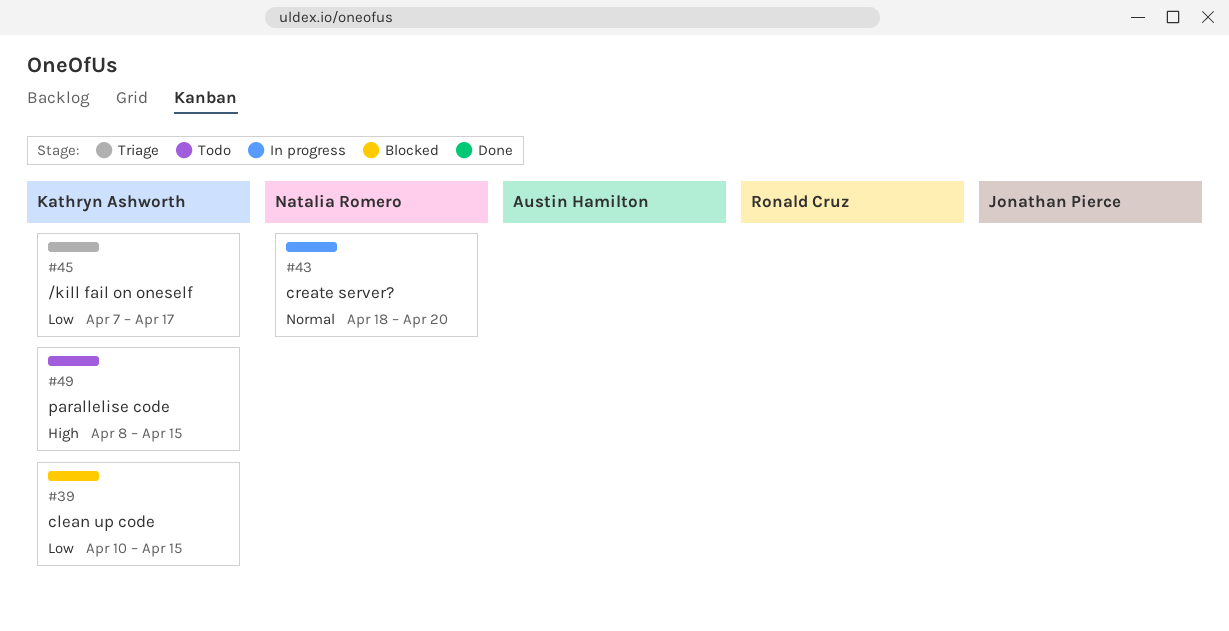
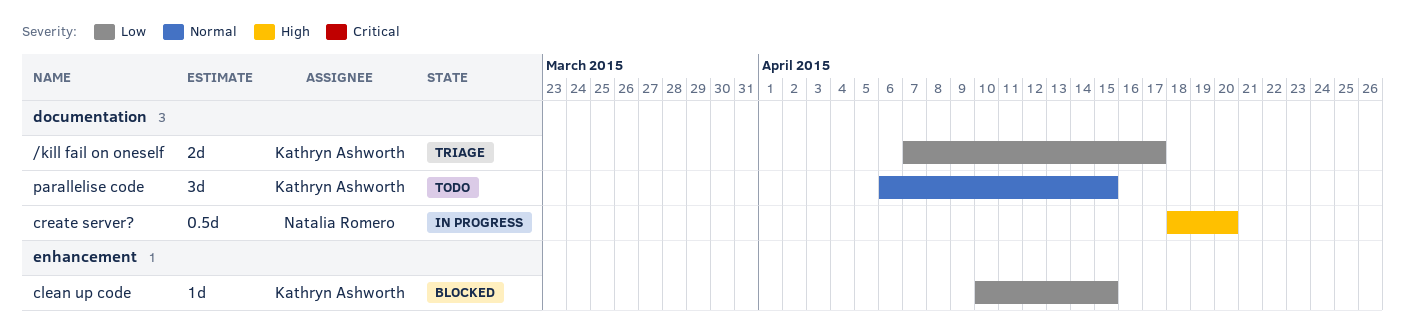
create server?, priority: Normal -> High
parallelise code, priority: High -> Normal
parallelise code, start: Apr 8 -> Apr 6

